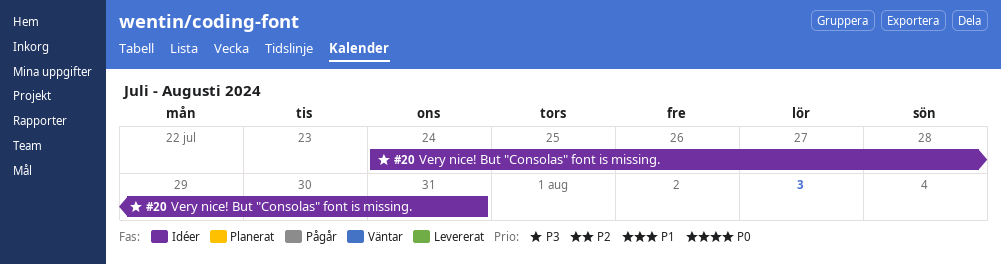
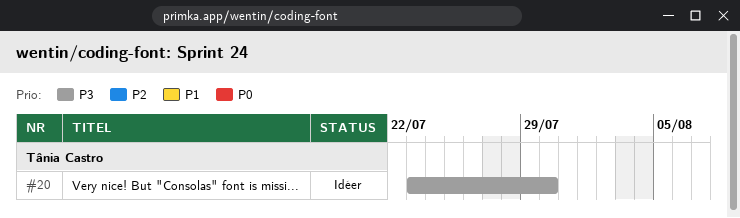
#20, start: Jul 24 -> Jul 23
#20, due: Jul 31 -> Jul 30

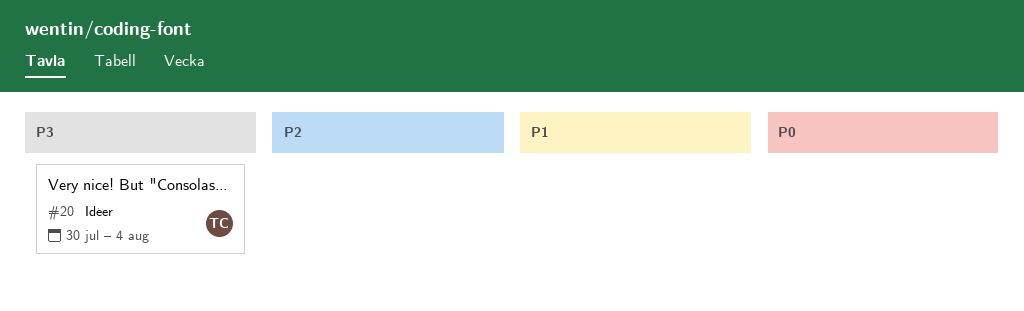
#20, start: Jul 23 -> Jul 30
#20, due: Jul 30 -> Aug 4

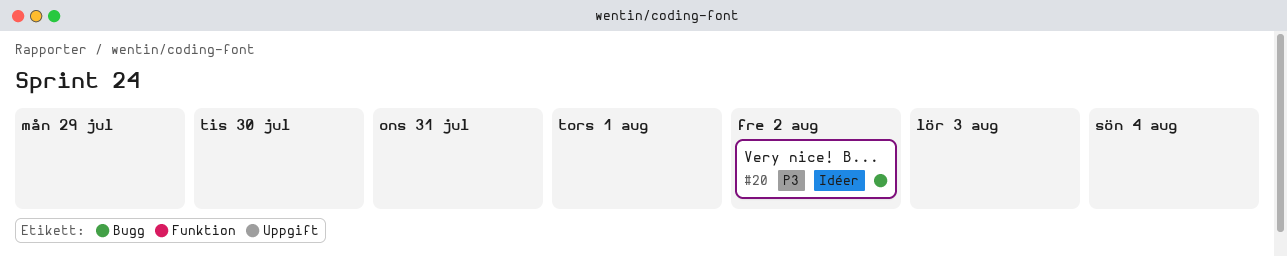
#20, due: Aug 4 -> Aug 2

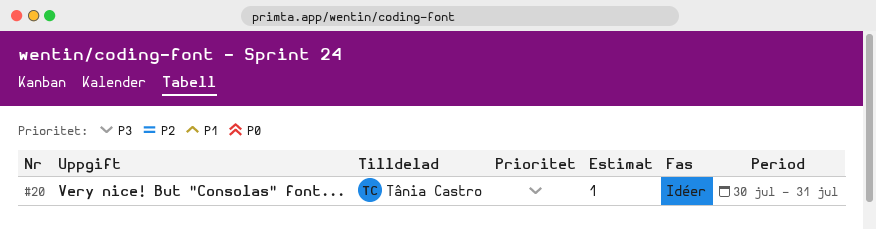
#20, due: Aug 2 -> Jul 31

